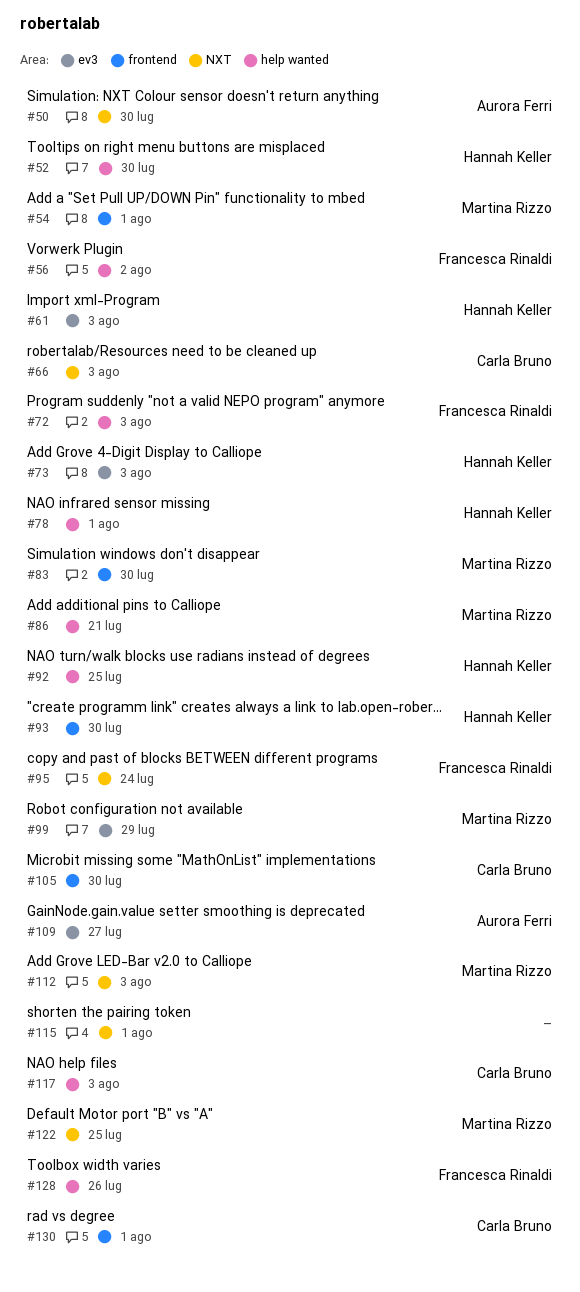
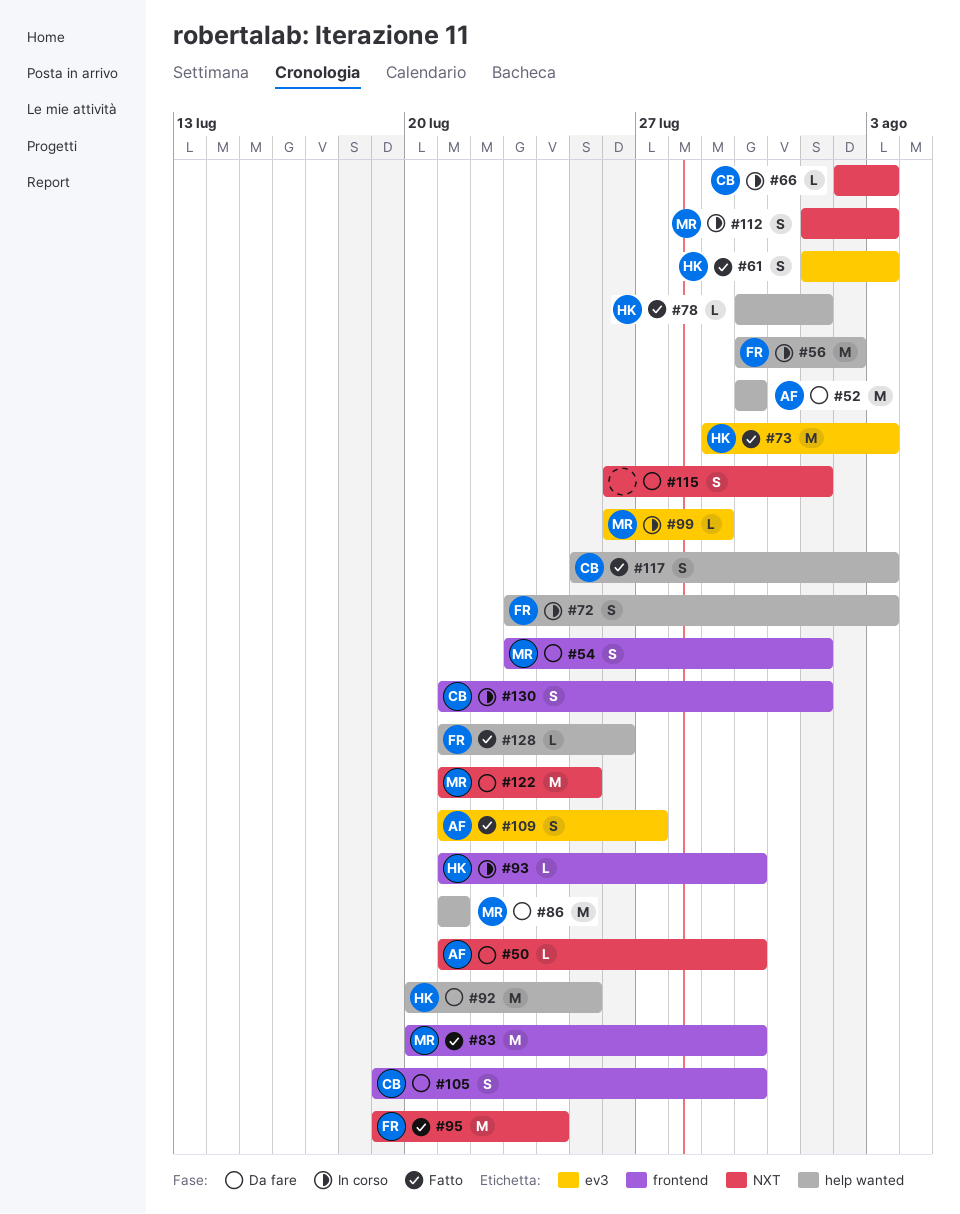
#52, owner: Hannah Keller -> Aurora Ferri

